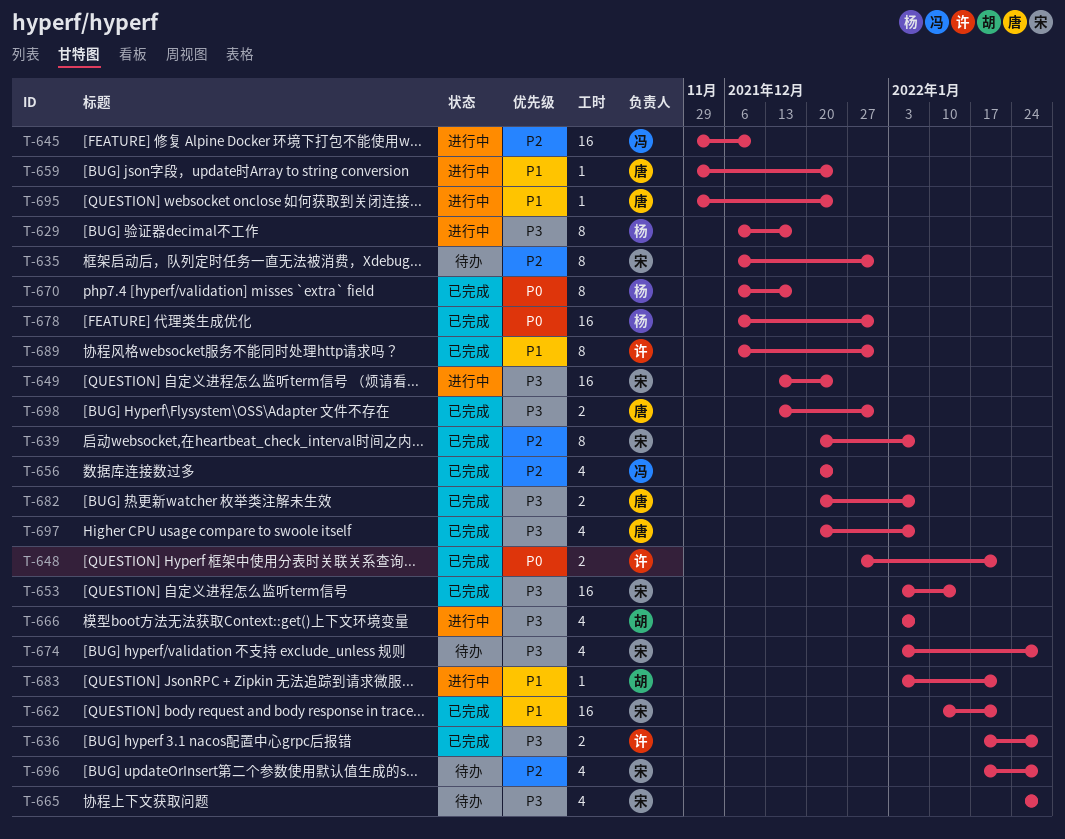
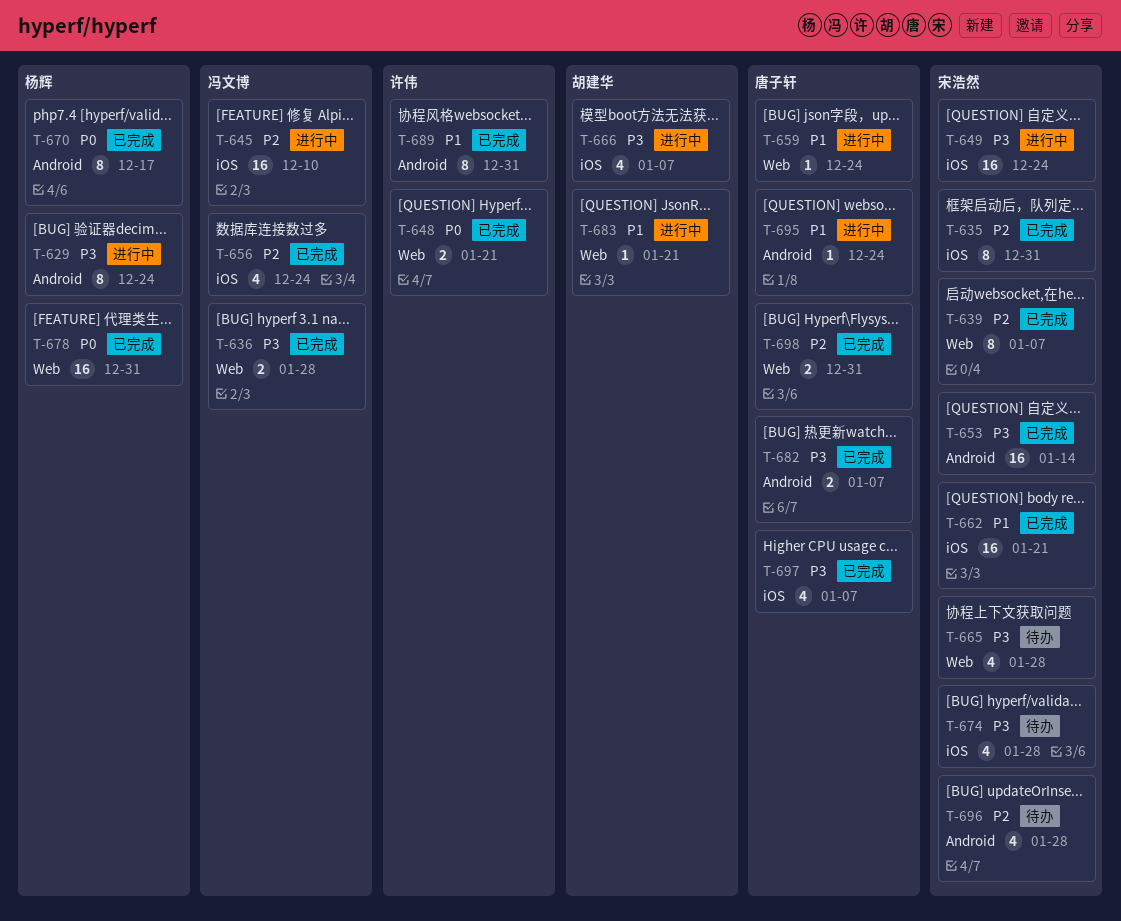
T-629, due: Dec 17 -> Dec 24
T-635, status: 待办 -> 已完成
T-636, owner: 许伟 -> 冯文博
T-698, priority: P3 -> P2

